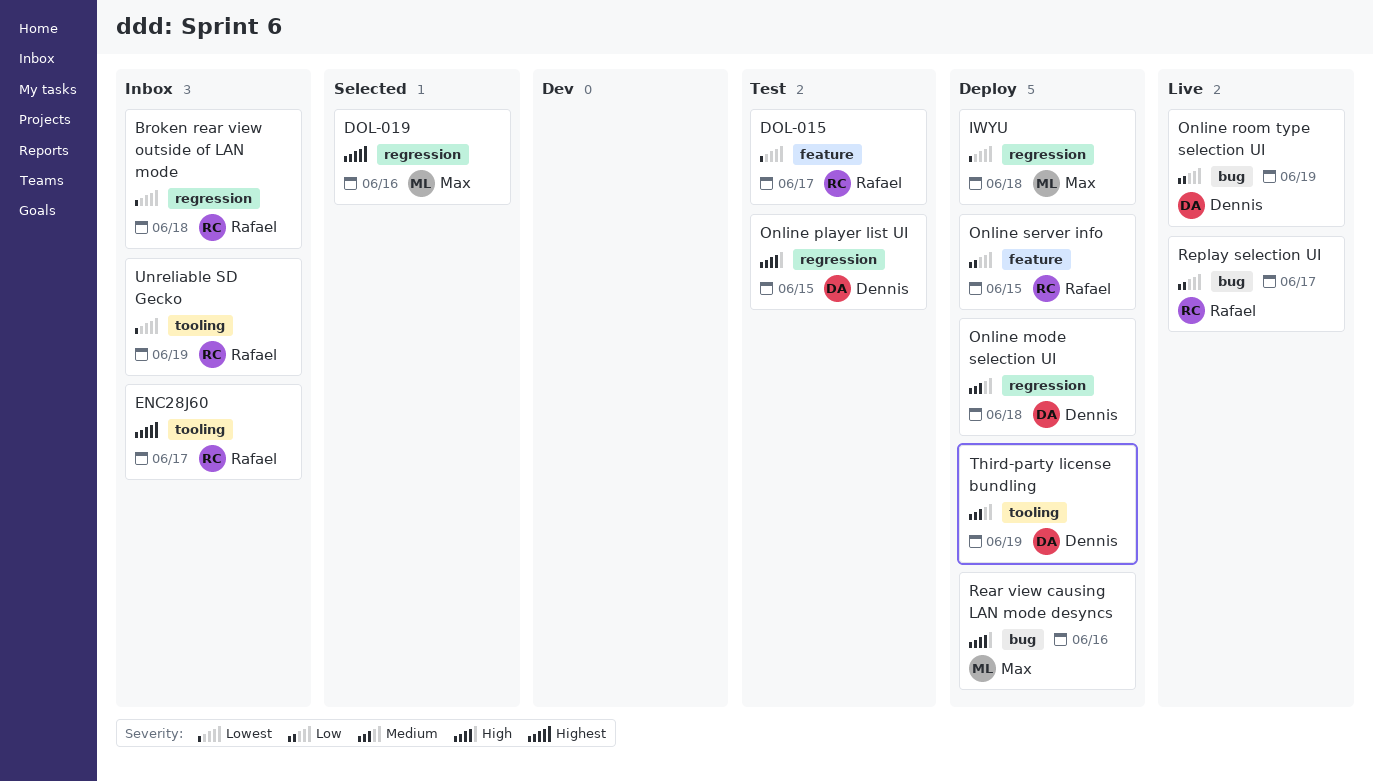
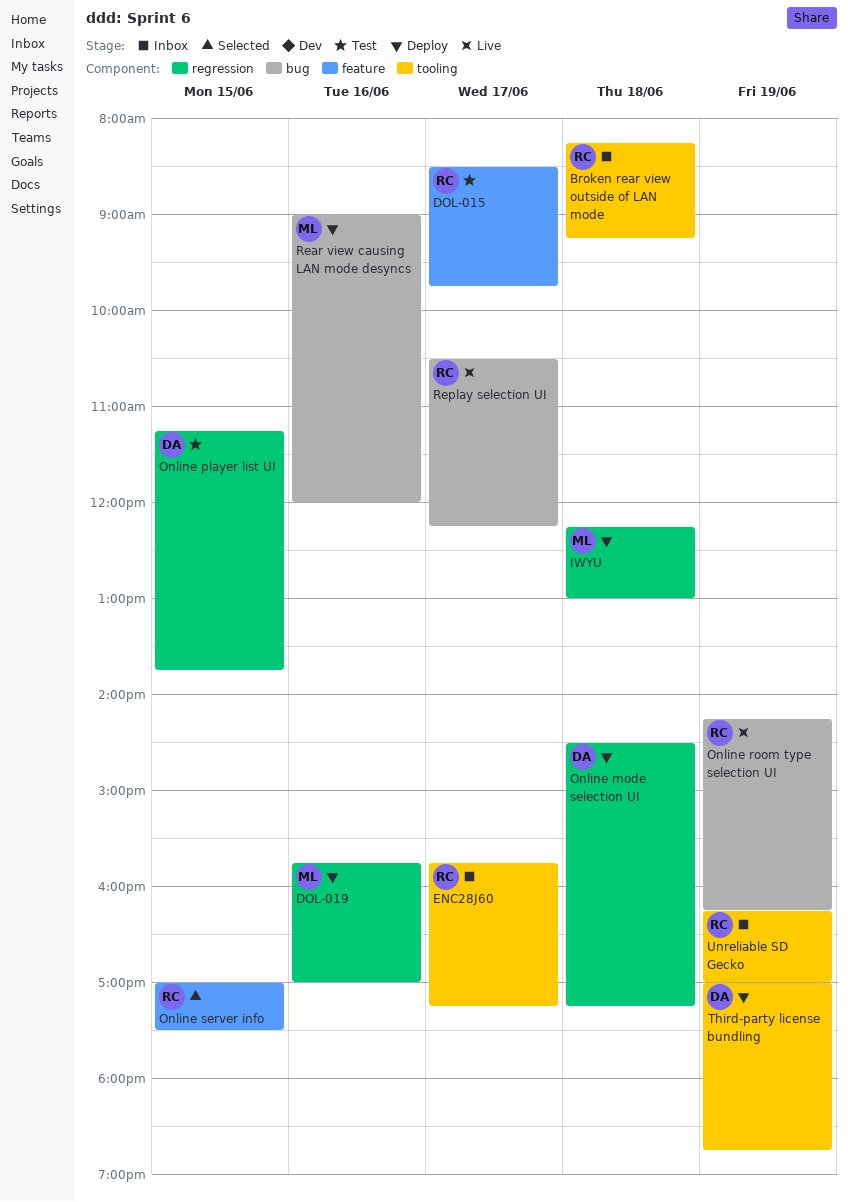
Broken rear view outside of LAN mode, label: regression -> tooling
DOL-019, status: Selected -> Deploy
Online room type selection UI, owner: Dennis -> Rafael
Online server info, status: Deploy -> Selected

